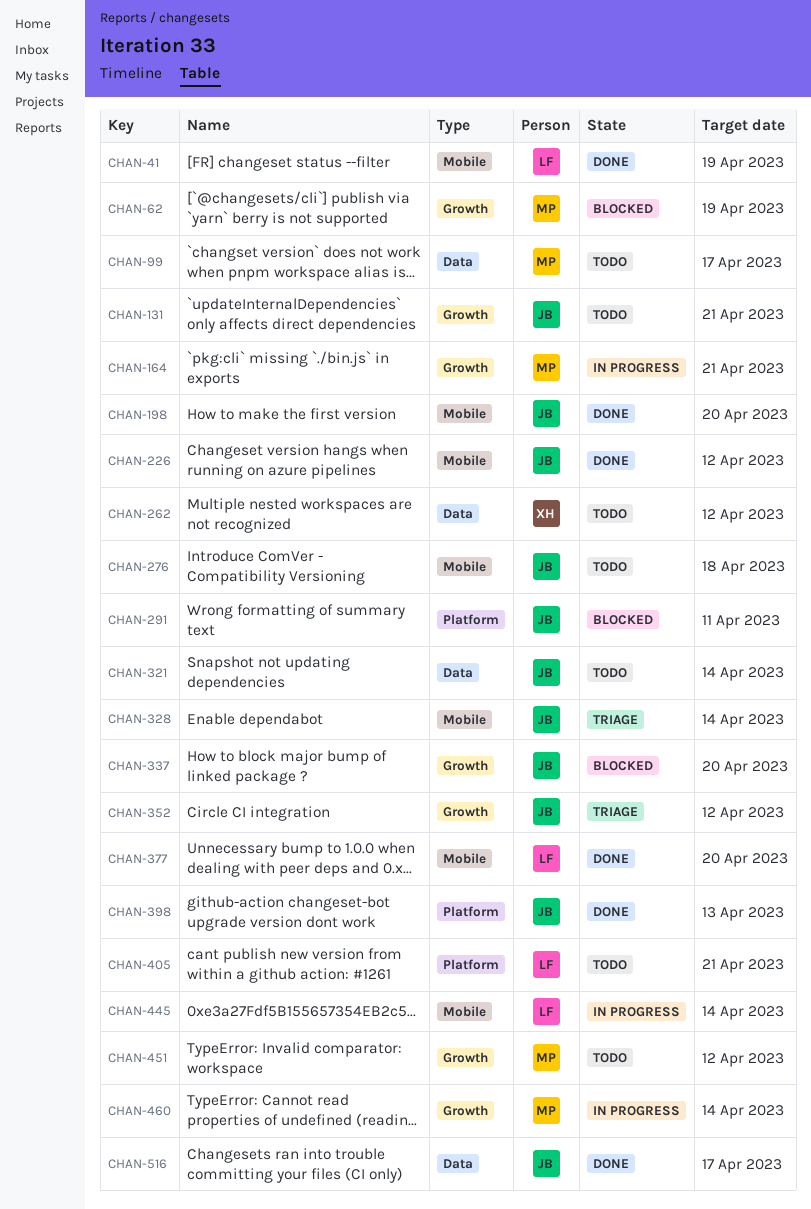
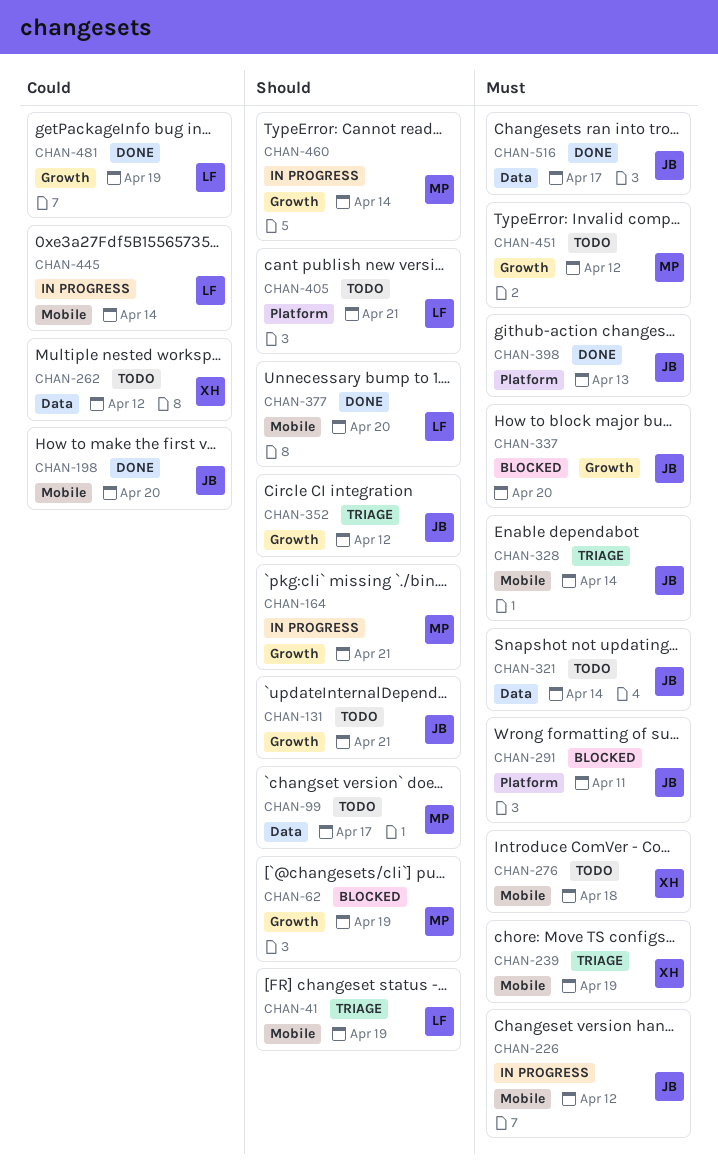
CHAN-41, status: Done -> Triage
CHAN-226, status: Done -> In progress
CHAN-239: none -> present
CHAN-276, owner: JB -> XH
CHAN-481: none -> present

